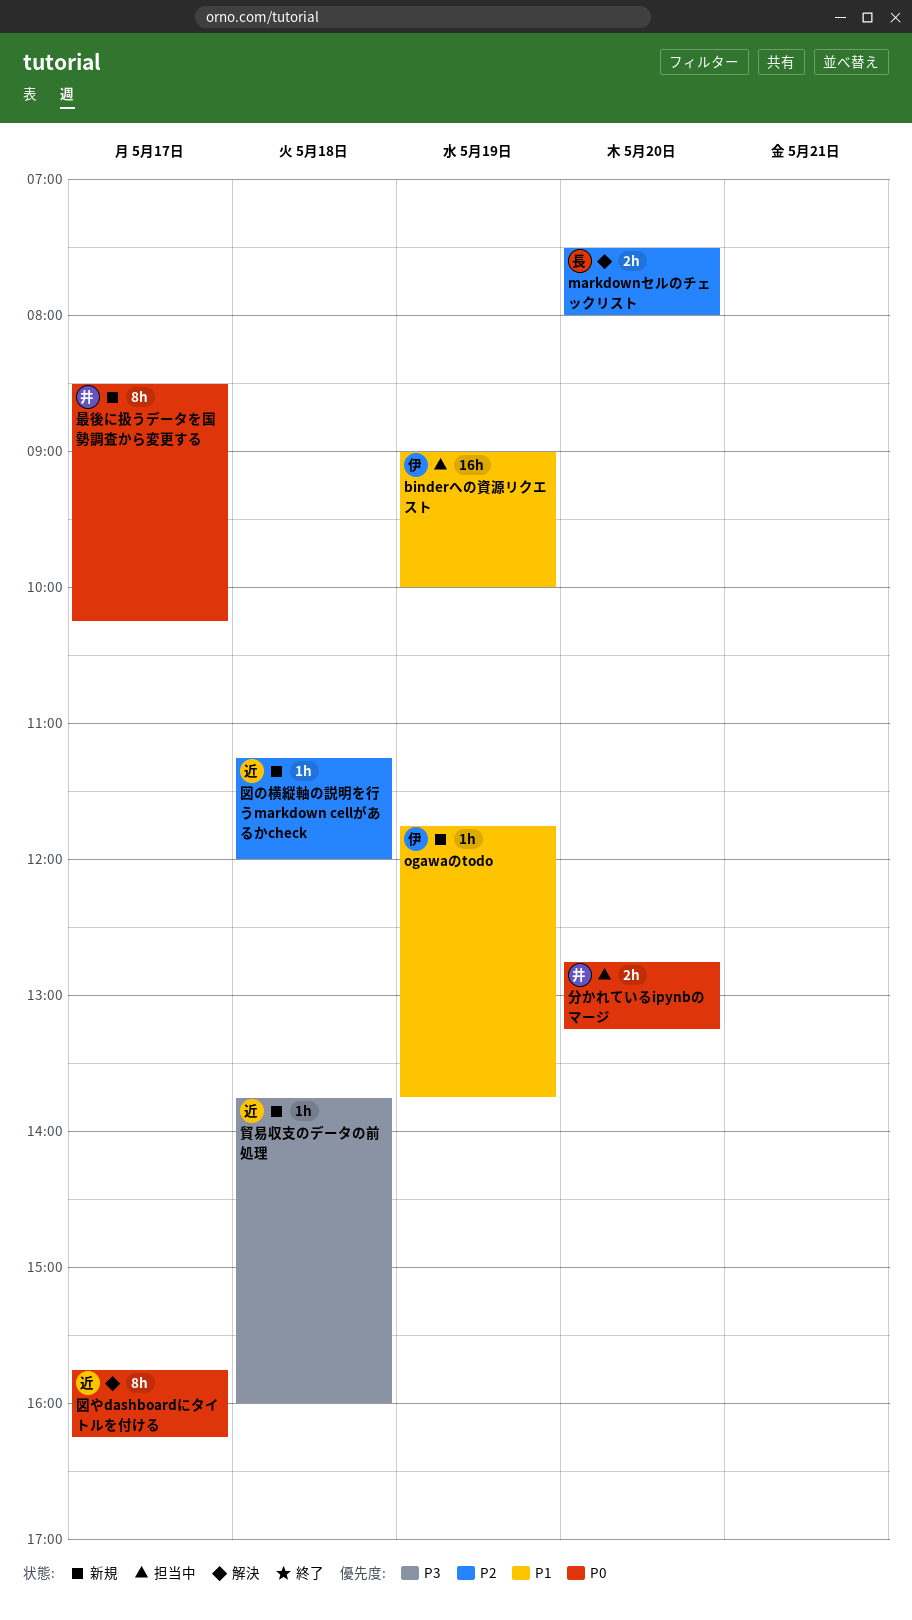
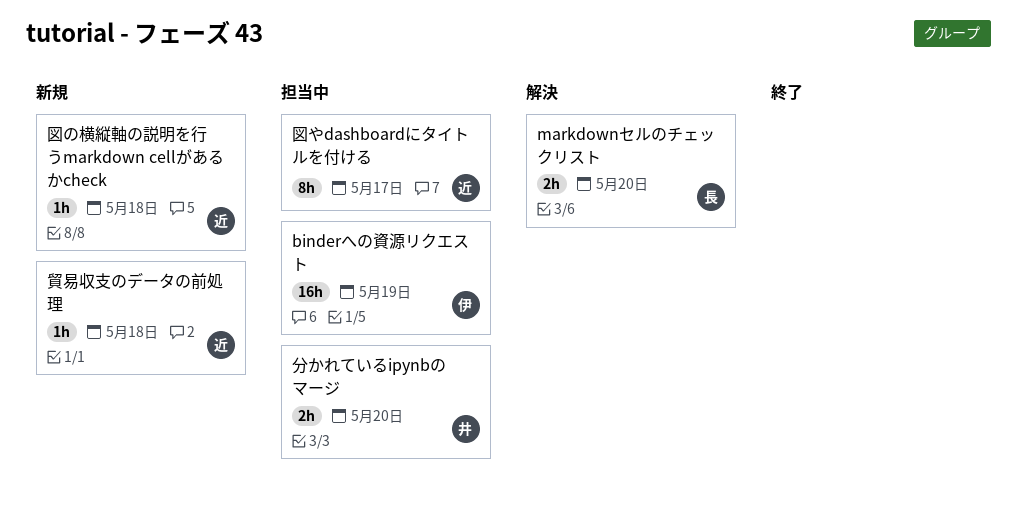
ogawaのtodo: present -> none
図やdashboardにタイトルを付ける, status: 解決 -> 担当中
最後に扱うデータを国勢調査から変更する: present -> none

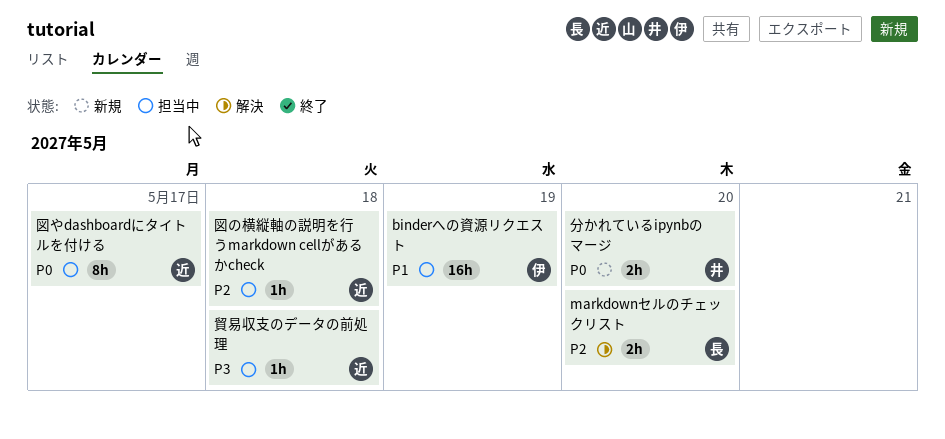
分かれているipynbのマージ, status: 担当中 -> 新規
図の横縦軸の説明を行うmarkdown cellがあるかcheck, status: 新規 -> 担当中
貿易収支のデータの前処理, status: 新規 -> 担当中

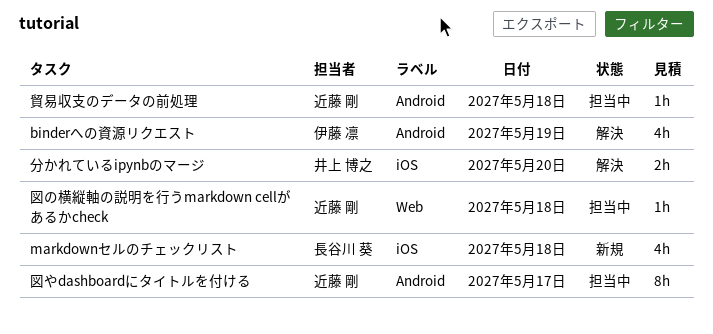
binderへの資源リクエスト, status: 担当中 -> 解決
binderへの資源リクエスト, estimate: 16h -> 4h
markdownセルのチェックリスト, status: 解決 -> 新規
markdownセルのチェックリスト, estimate: 2h -> 4h
markdownセルのチェックリスト, day: May 20 -> May 18
分かれているipynbのマージ, status: 新規 -> 解決

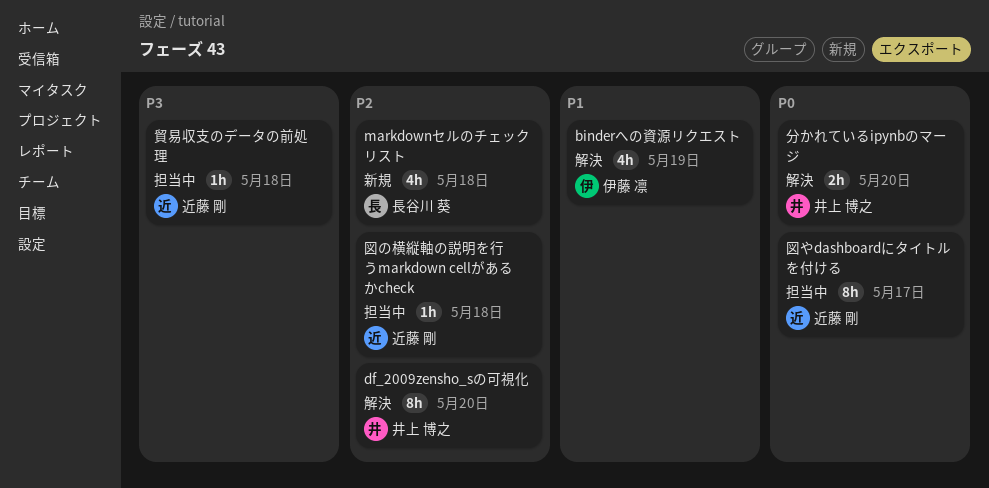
df_2009zensho_sの可視化: none -> present

